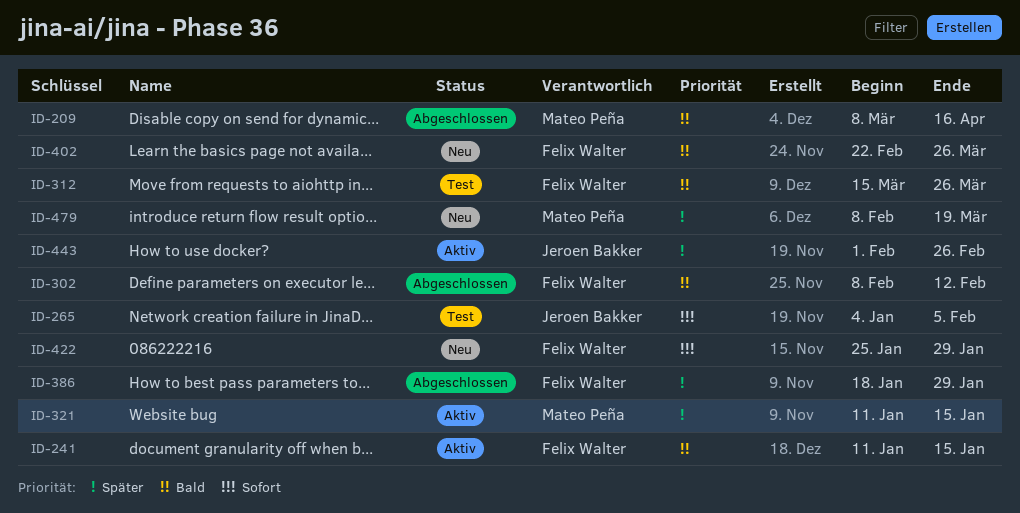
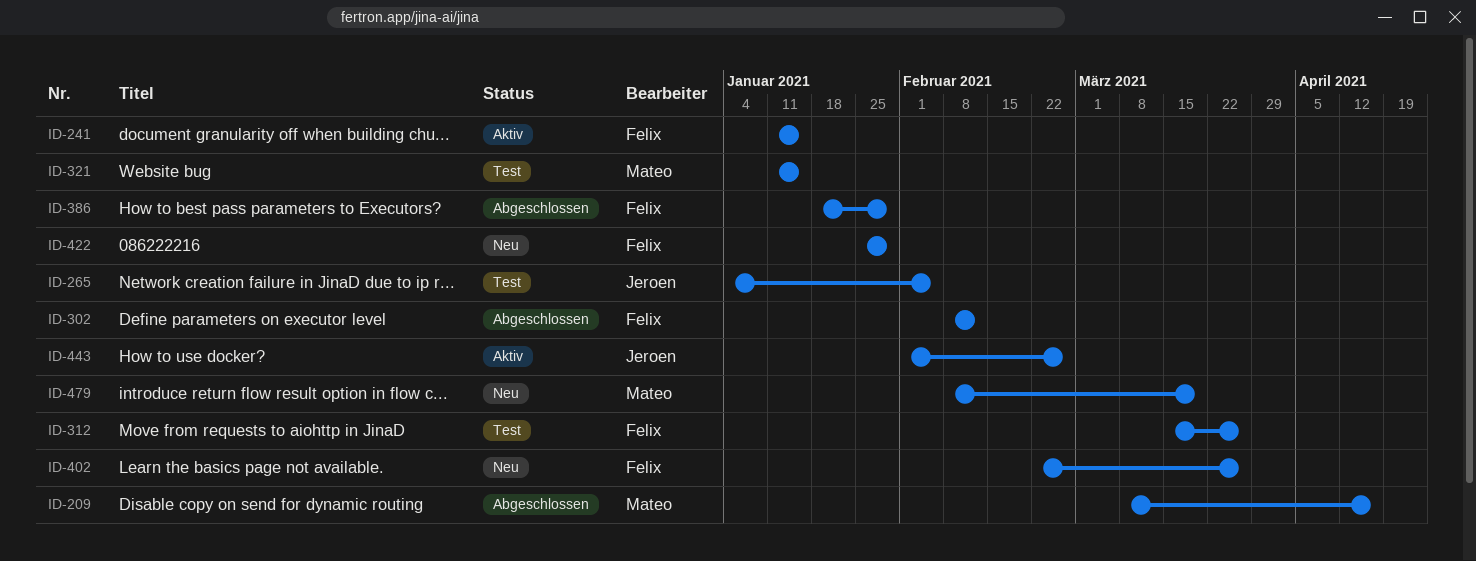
ID-321, status: Aktiv -> Test

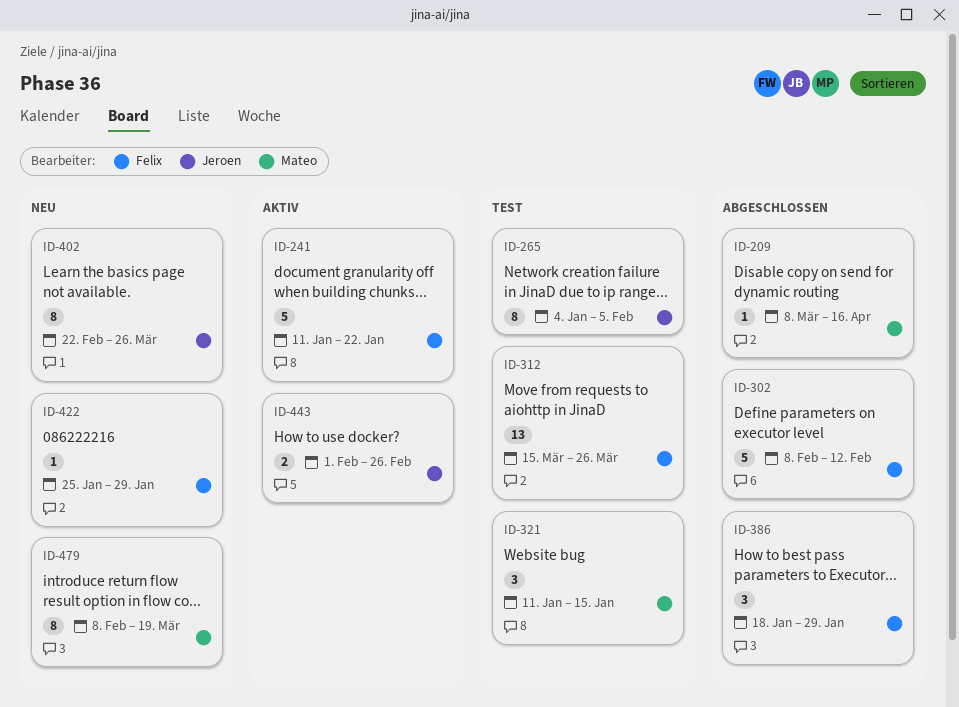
ID-241, due: Jan 15 -> Jan 22
ID-402, owner: Felix -> Jeroen

